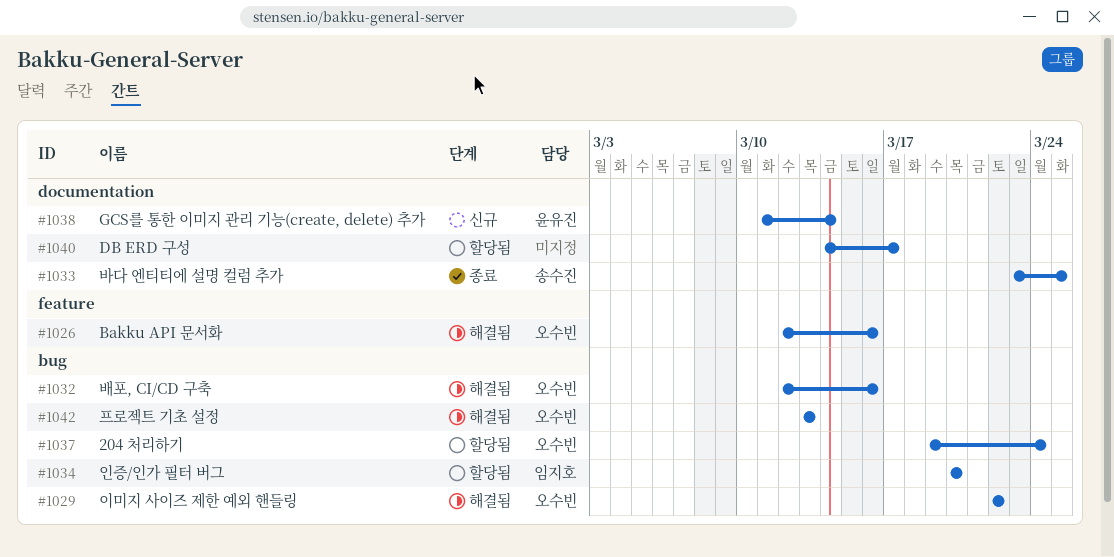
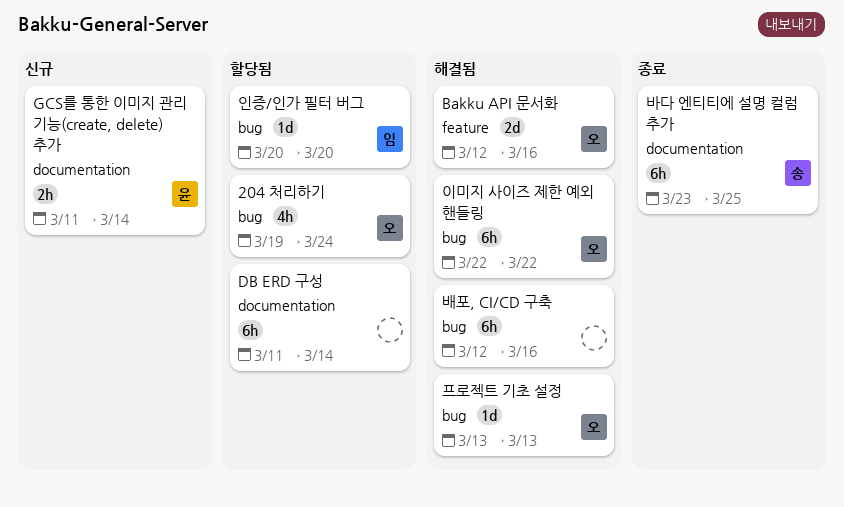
DB ERD 구성, start: Mar 14 -> Mar 11
DB ERD 구성, due: Mar 17 -> Mar 14
배포, CI/CD 구축, owner: 오수빈 -> none

